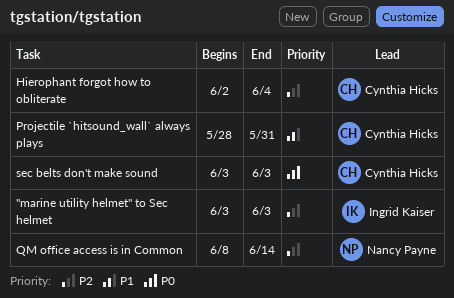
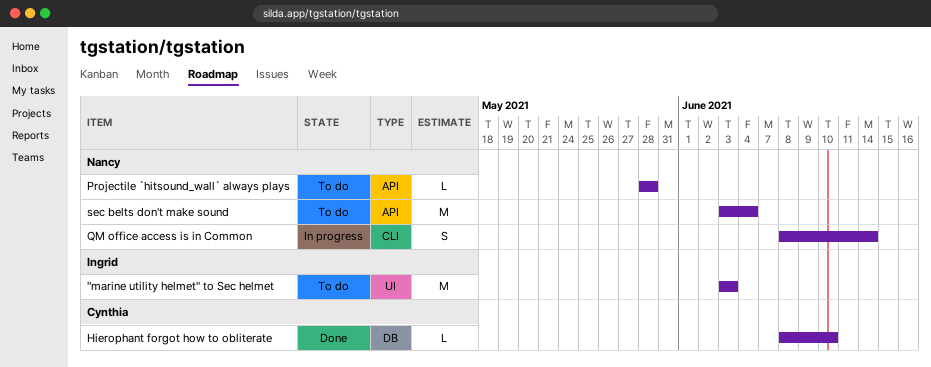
Hierophant forgot how to obliterate, start: Jun 2 -> Jun 8
Hierophant forgot how to obliterate, due: Jun 4 -> Jun 10
Projectile `hitsound_wall` always plays, owner: Cynthia Hicks -> Nancy Payne
Projectile `hitsound_wall` always plays, due: May 31 -> May 28
sec belts don't make sound, owner: Cynthia Hicks -> Nancy Payne
sec belts don't make sound, due: Jun 3 -> Jun 4

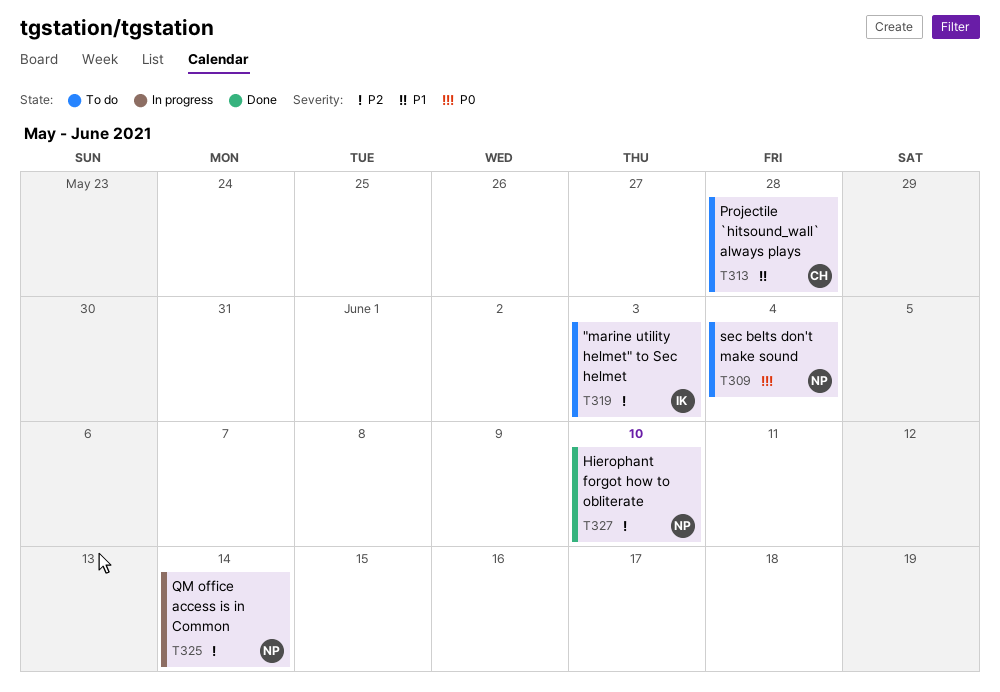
Hierophant forgot how to obliterate, owner: Cynthia -> Nancy
Projectile `hitsound_wall` always plays, owner: Nancy -> Cynthia

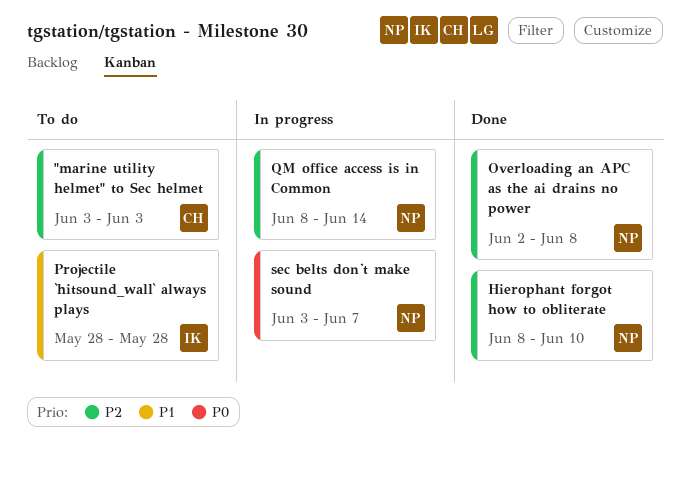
"marine utility helmet" to Sec helmet, owner: IK -> CH
Overloading an APC as the ai drains no power: none -> present
Projectile `hitsound_wall` always plays, owner: CH -> IK
sec belts don't make sound, status: To do -> In progress
sec belts don't make sound, due: Jun 4 -> Jun 7

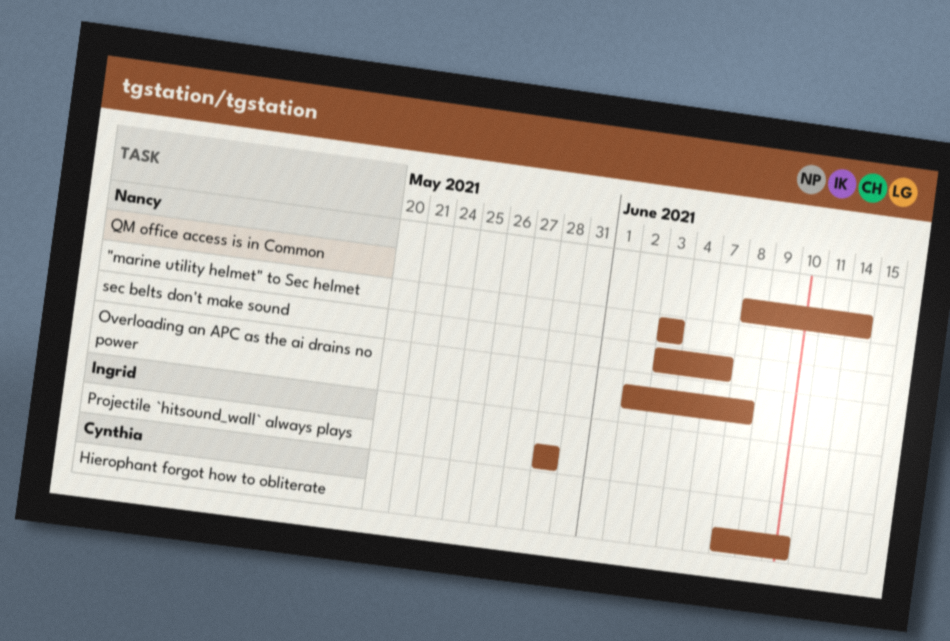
"marine utility helmet" to Sec helmet, owner: Cynthia -> Nancy
Hierophant forgot how to obliterate, owner: Nancy -> Cynthia

